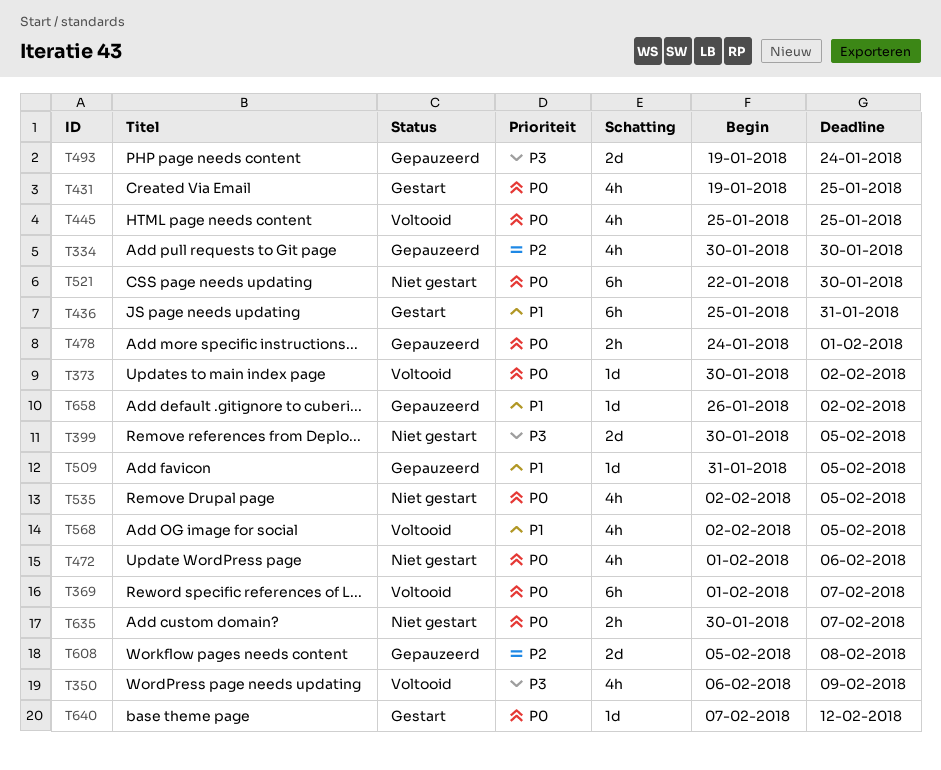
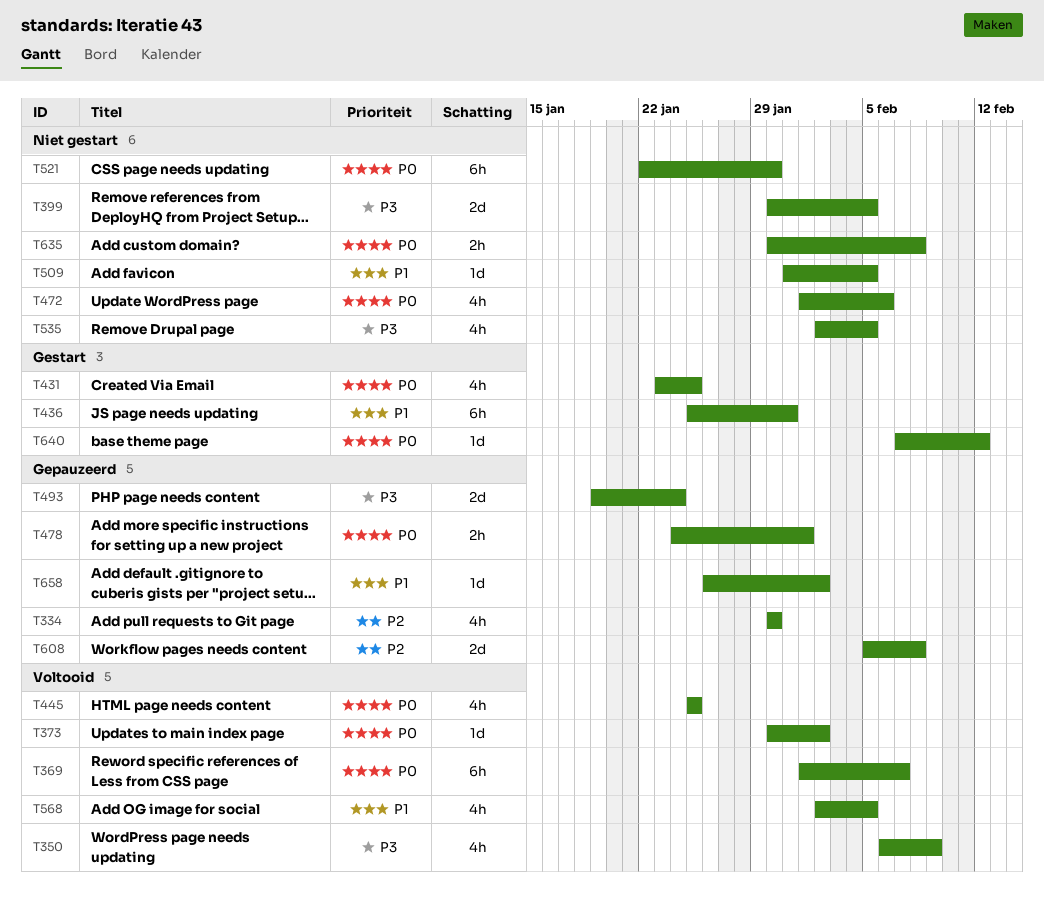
T431, start: Jan 19 -> Jan 23
T509, status: Gepauzeerd -> Niet gestart
T535, priority: P0 -> P3
T635, due: Feb 7 -> Feb 8

